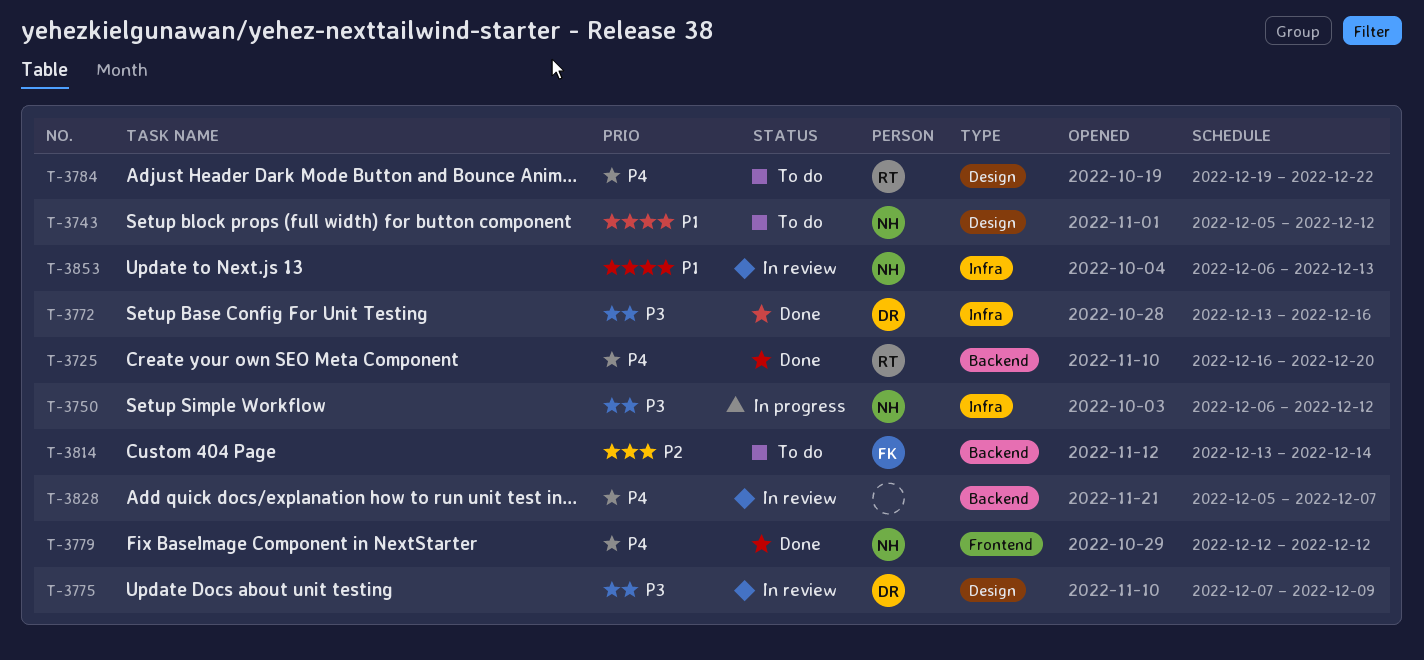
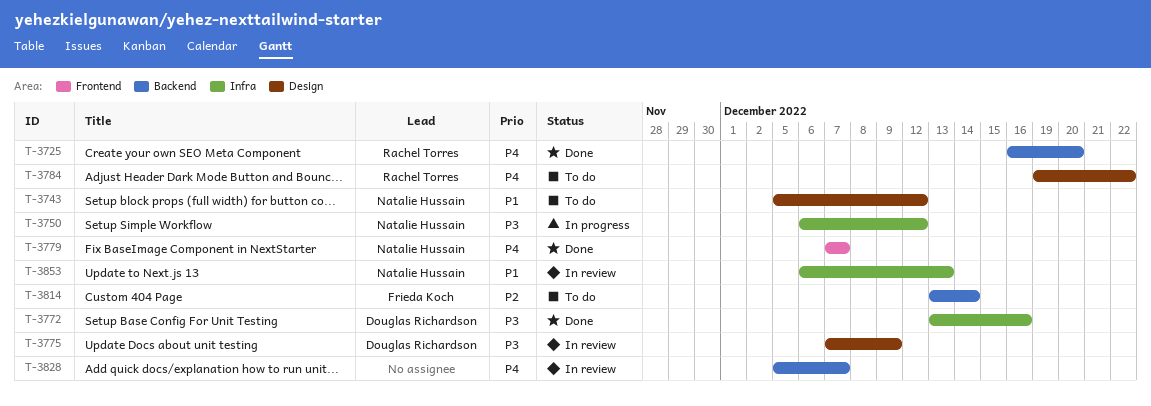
T-3779, start: Dec 12 -> Dec 7
T-3779, due: Dec 12 -> Dec 7

